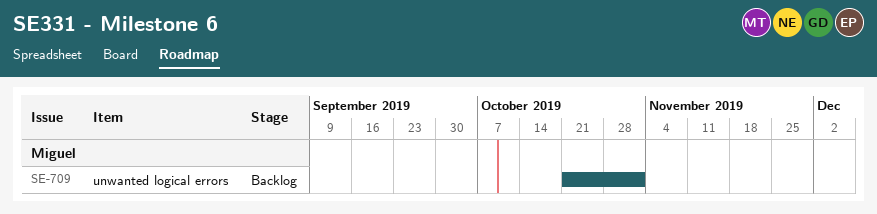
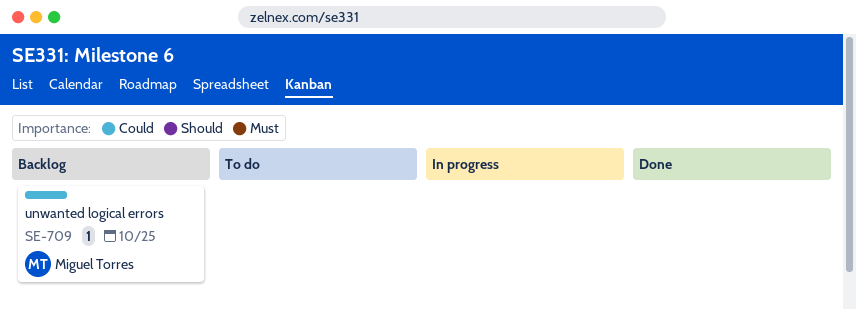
SE-709, due: Nov 1 -> Oct 25

